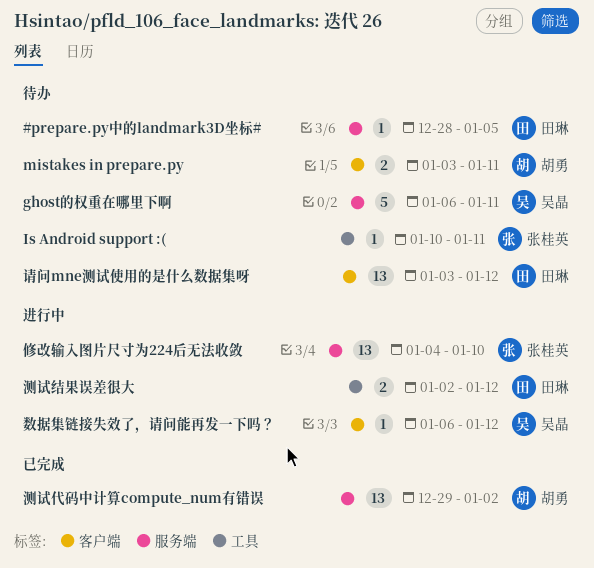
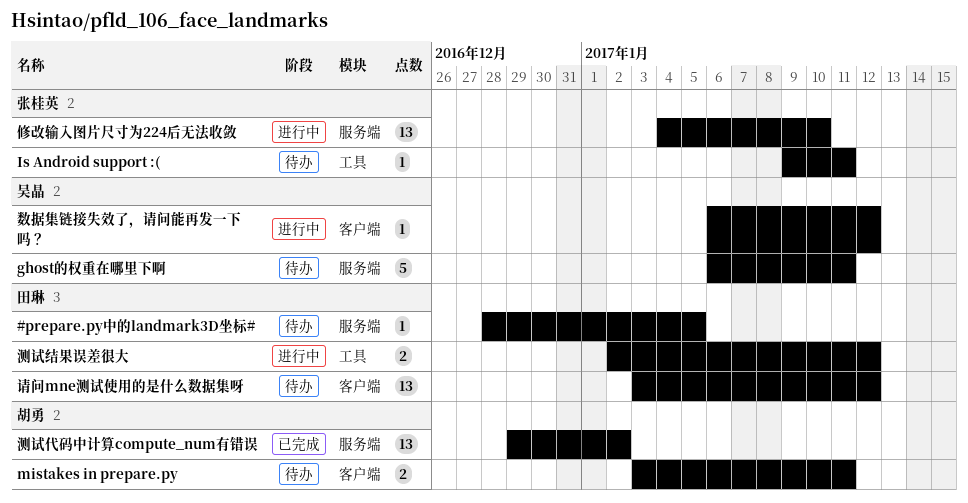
Is Android support :(, start: Jan 10 -> Jan 9

